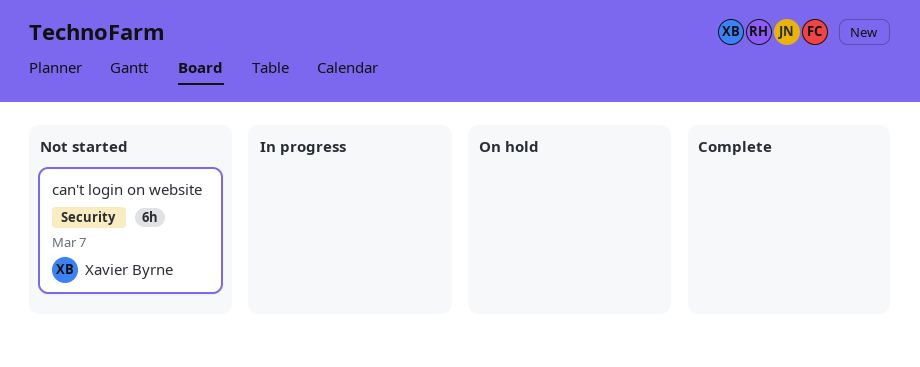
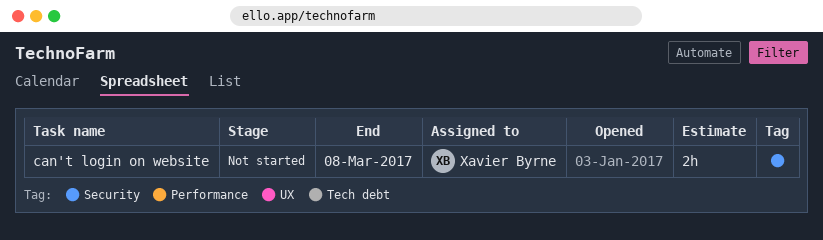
can't login on website, estimate: 6h -> 2h
can't login on website, due: Mar 7 -> Mar 8

